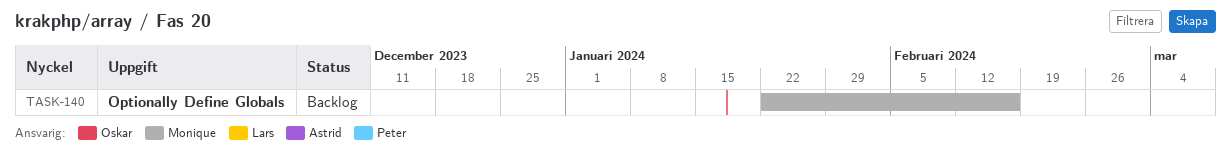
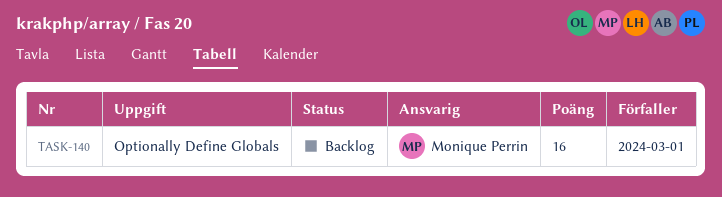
TASK-140, due: Feb 16 -> Mar 1

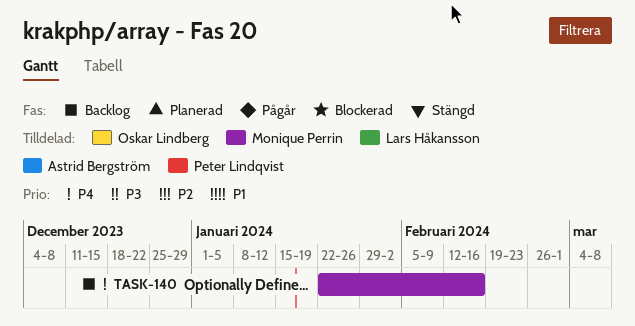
TASK-140, due: Mar 1 -> Feb 16

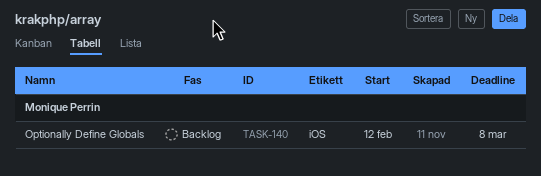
TASK-140, start: Jan 22 -> Feb 12
TASK-140, due: Feb 16 -> Mar 8

